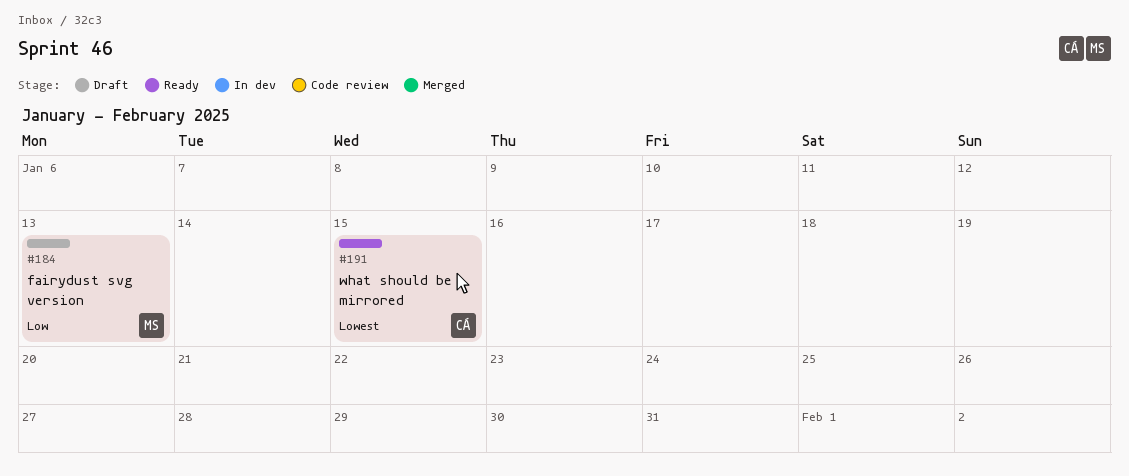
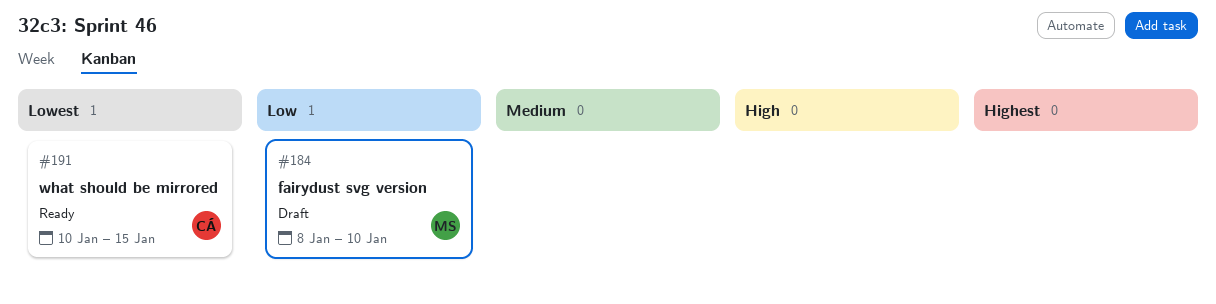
#184, due: Jan 13 -> Jan 10

